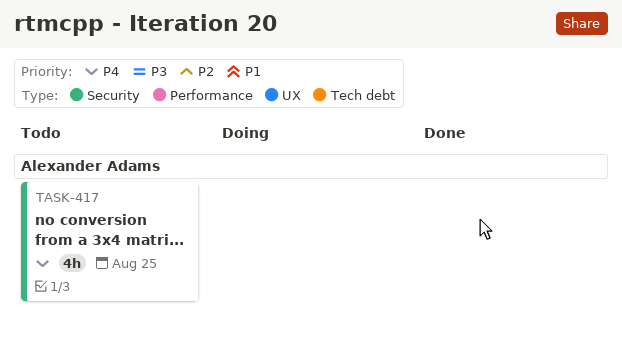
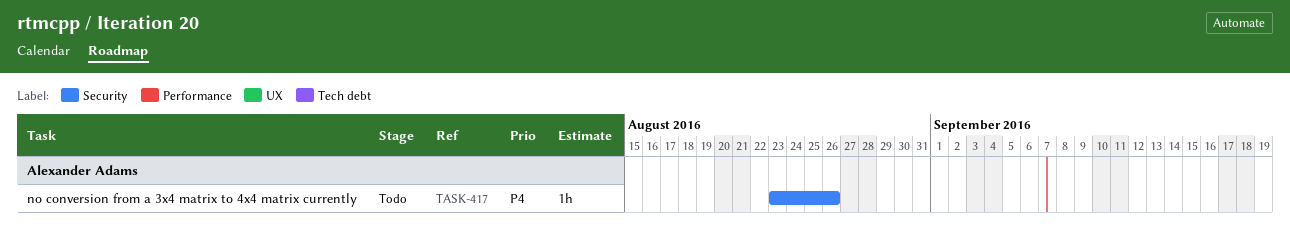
TASK-417, estimate: 4h -> 1h
TASK-417, due: Aug 25 -> Aug 26

